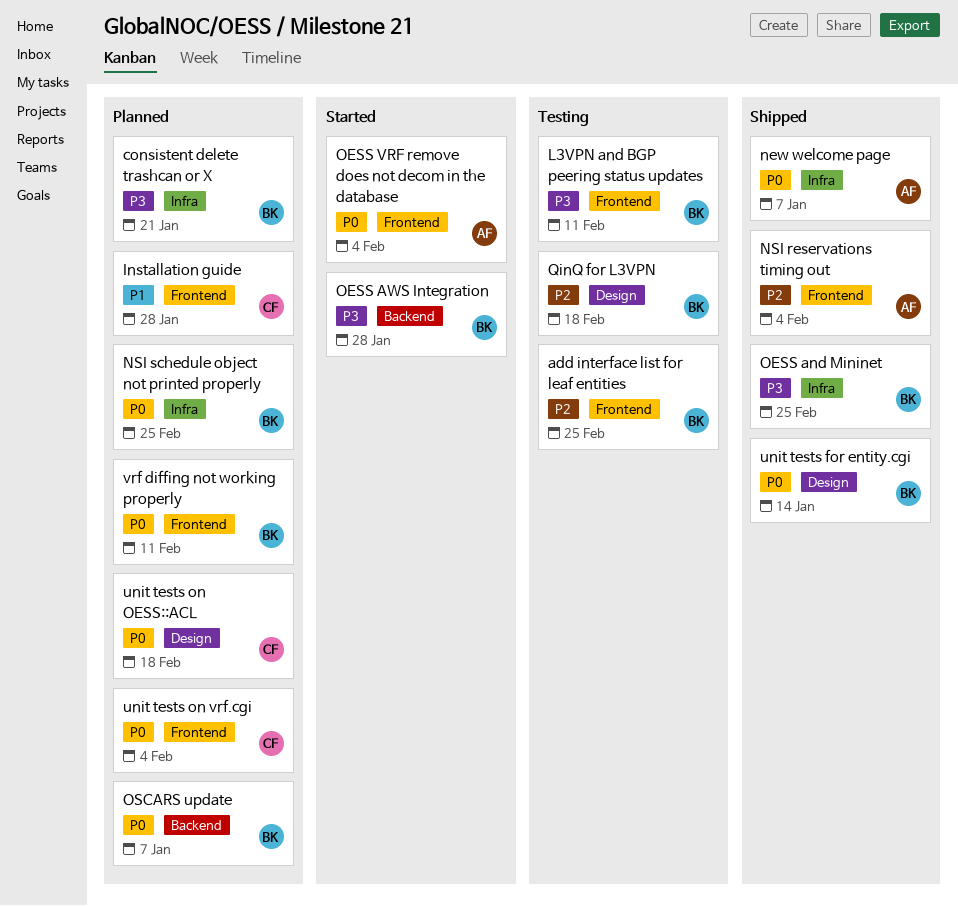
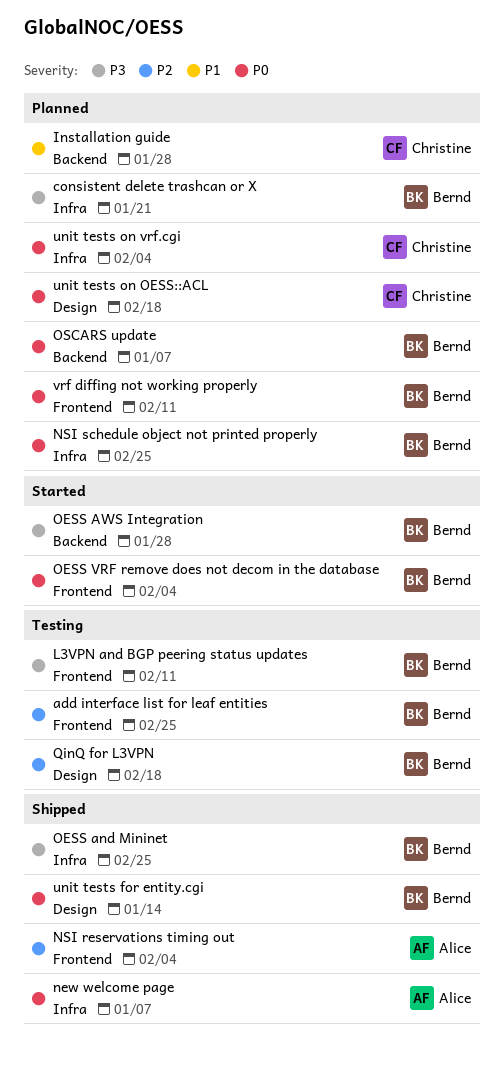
Installation guide, label: Frontend -> Backend
OESS VRF remove does not decom in the database, owner: Alice -> Bernd
unit tests on vrf.cgi, label: Frontend -> Infra

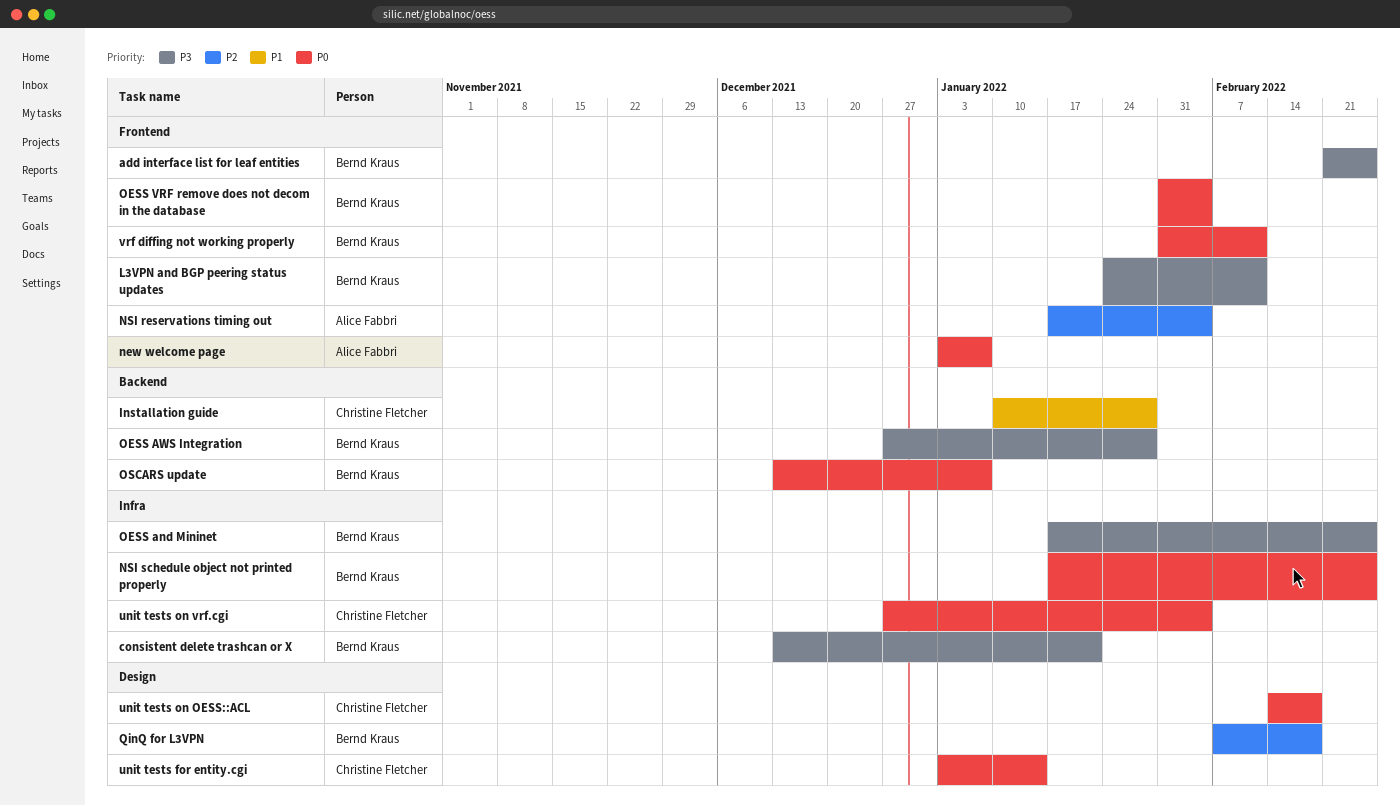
add interface list for leaf entities, priority: P2 -> P3
new welcome page, label: Infra -> Frontend
unit tests for entity.cgi, owner: Bernd Kraus -> Christine Fletcher

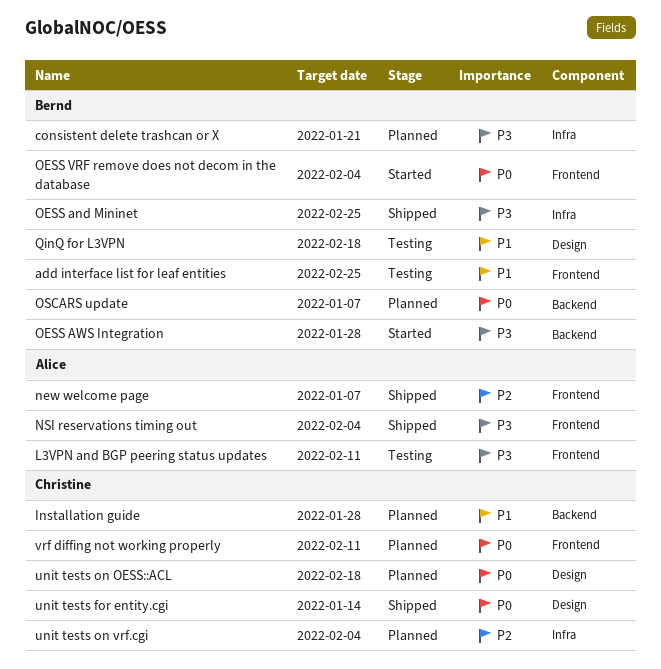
add interface list for leaf entities, priority: P3 -> P1
L3VPN and BGP peering status updates, owner: Bernd Kraus -> Alice Fabbri
new welcome page, priority: P0 -> P2
NSI reservations timing out, priority: P2 -> P3
NSI schedule object not printed properly: present -> none
QinQ for L3VPN, priority: P2 -> P1
unit tests on vrf.cgi, priority: P0 -> P2
vrf diffing not working properly, owner: Bernd Kraus -> Christine Fletcher

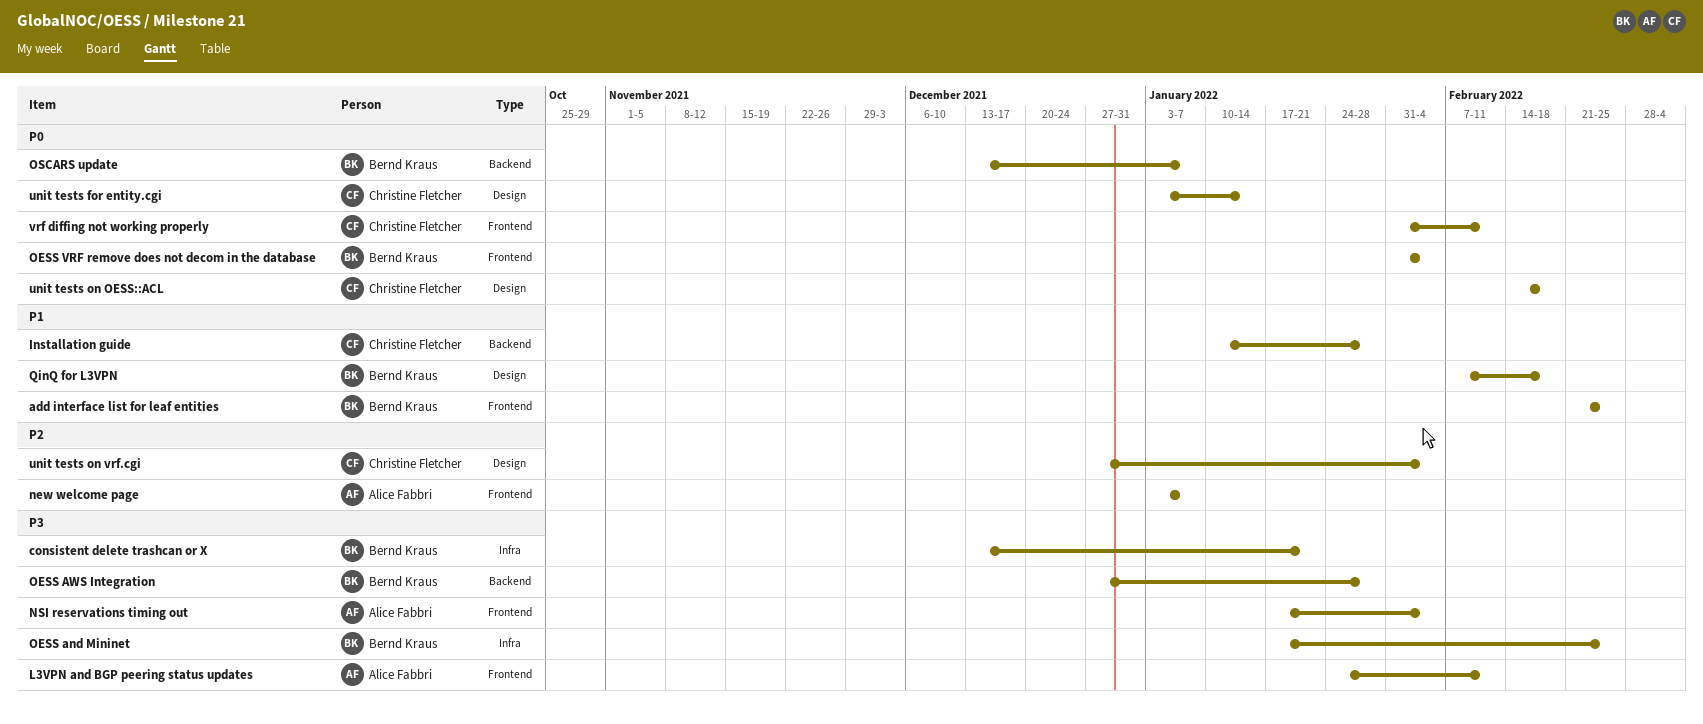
unit tests on vrf.cgi, label: Infra -> Design

